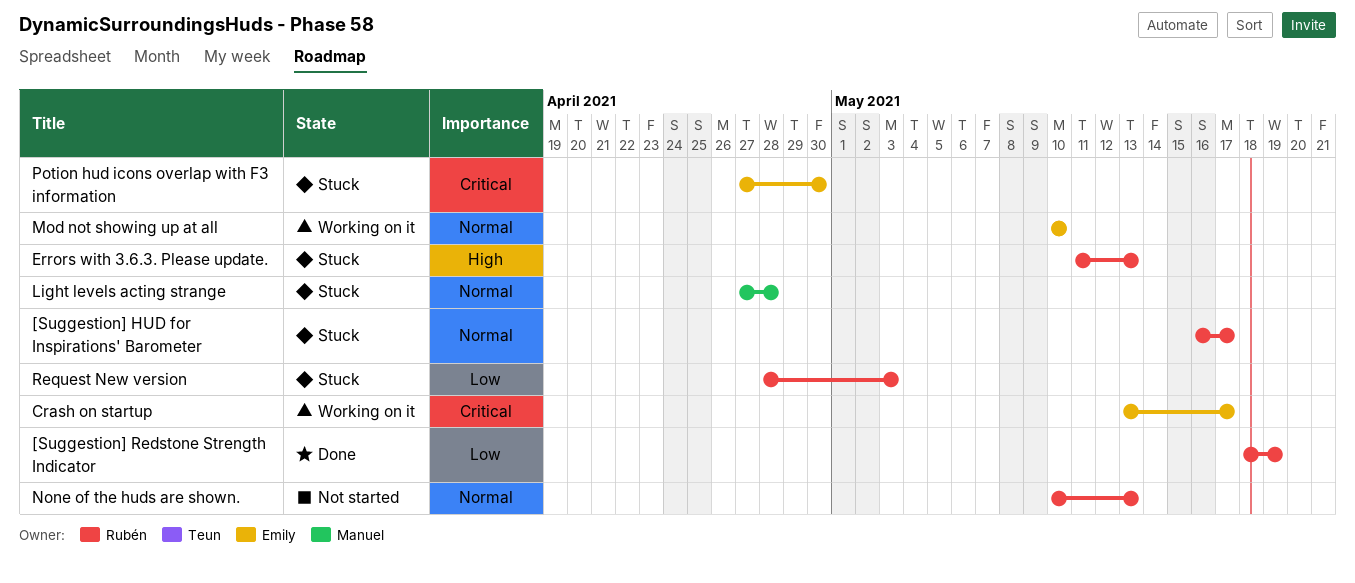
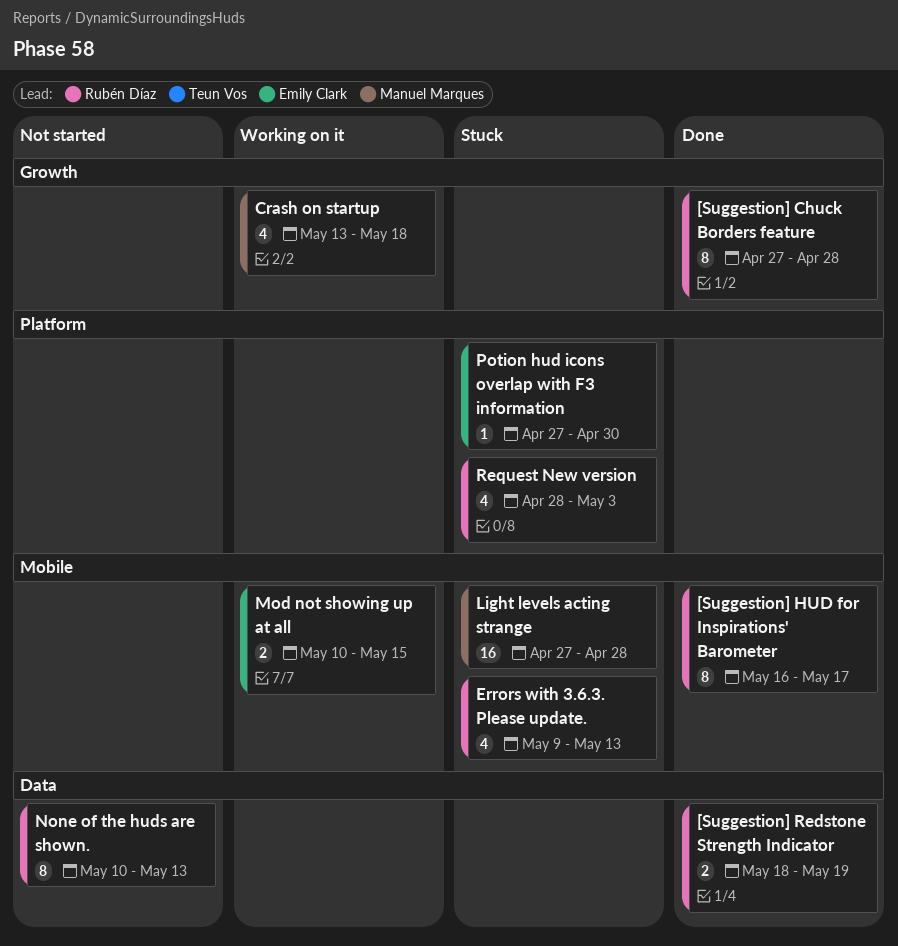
[Suggestion] Chuck Borders feature: none -> present
[Suggestion] HUD for Inspirations' Barometer, status: Stuck -> Done
Crash on startup, owner: Emily Clark -> Manuel Marques
Crash on startup, due: May 17 -> May 18
Errors with 3.6.3. Please update., start: May 11 -> May 9
Mod not showing up at all, due: May 10 -> May 15

